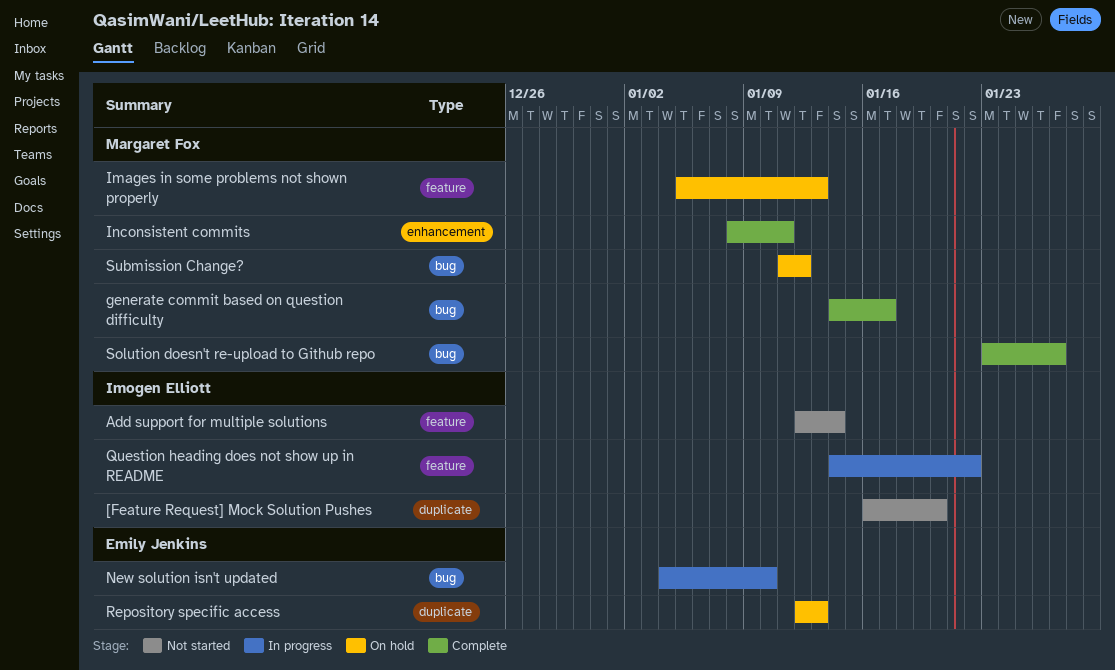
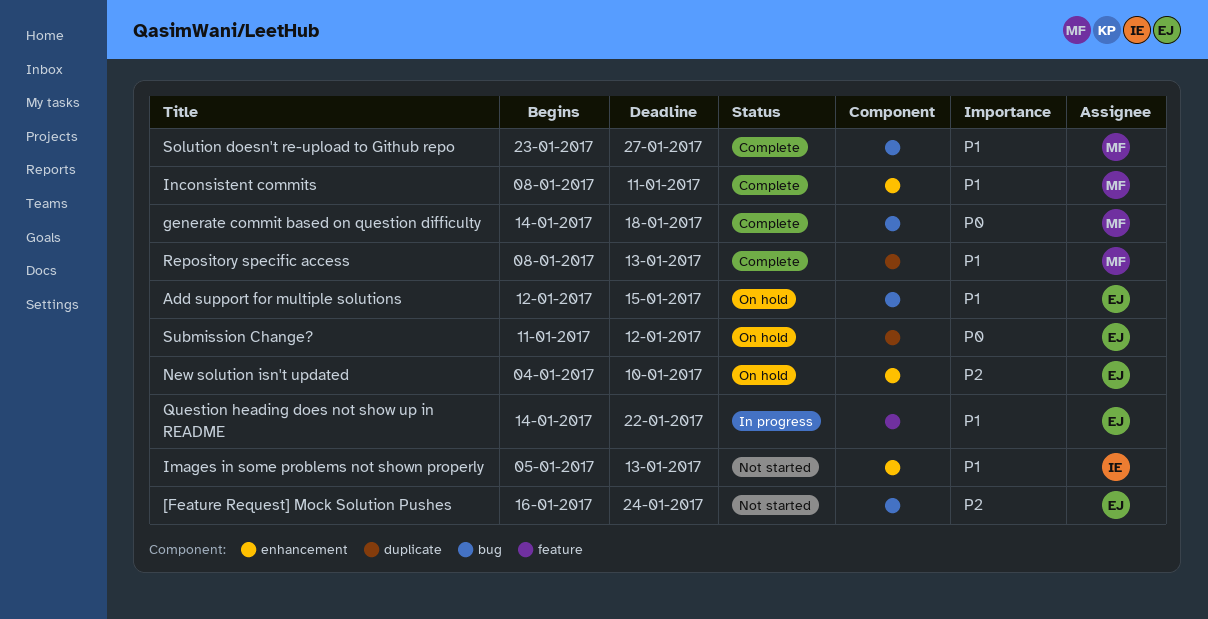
[Feature Request] Mock Solution Pushes, owner: Imogen Elliott -> Emily Jenkins
[Feature Request] Mock Solution Pushes, label: duplicate -> bug
[Feature Request] Mock Solution Pushes, due: Jan 20 -> Jan 24
Add support for multiple solutions, status: Not started -> On hold
Add support for multiple solutions, owner: Imogen Elliott -> Emily Jenkins
Add support for multiple solutions, label: feature -> bug
Add support for multiple solutions, due: Jan 14 -> Jan 15
generate commit based on question difficulty, due: Jan 17 -> Jan 18
Images in some problems not shown properly, status: On hold -> Not started
Images in some problems not shown properly, owner: Margaret Fox -> Imogen Elliott
Images in some problems not shown properly, label: feature -> enhancement
New solution isn't updated, status: In progress -> On hold
New solution isn't updated, label: bug -> enhancement
Question heading does not show up in README, owner: Imogen Elliott -> Emily Jenkins
Repository specific access, status: On hold -> Complete
Repository specific access, owner: Emily Jenkins -> Margaret Fox
Repository specific access, start: Jan 12 -> Jan 8
Submission Change?, owner: Margaret Fox -> Emily Jenkins
Submission Change?, label: bug -> duplicate

